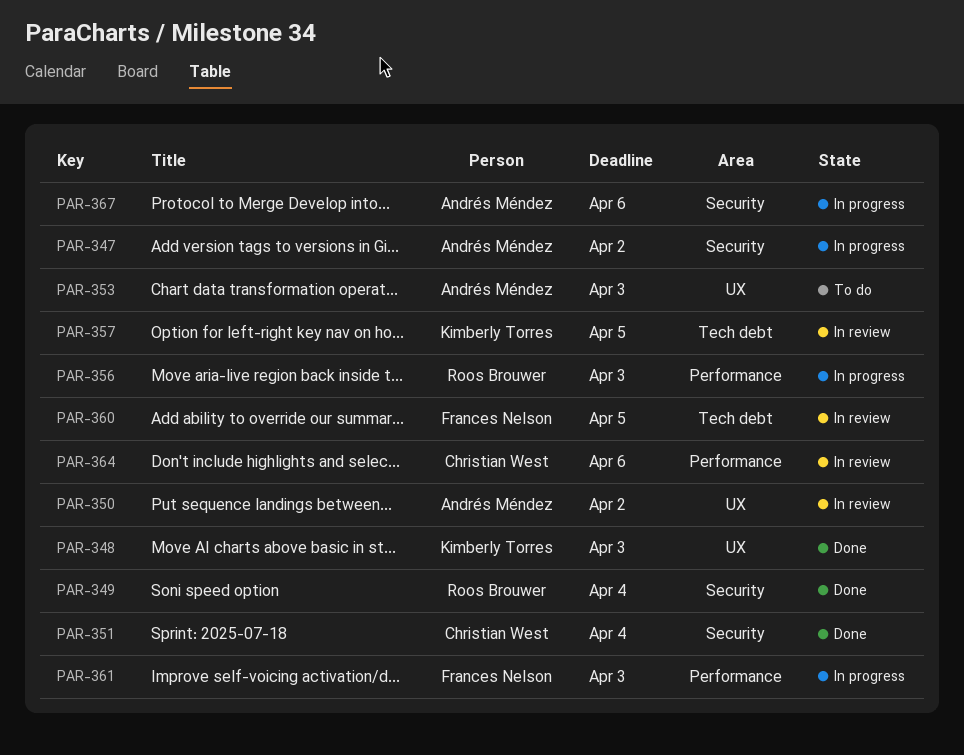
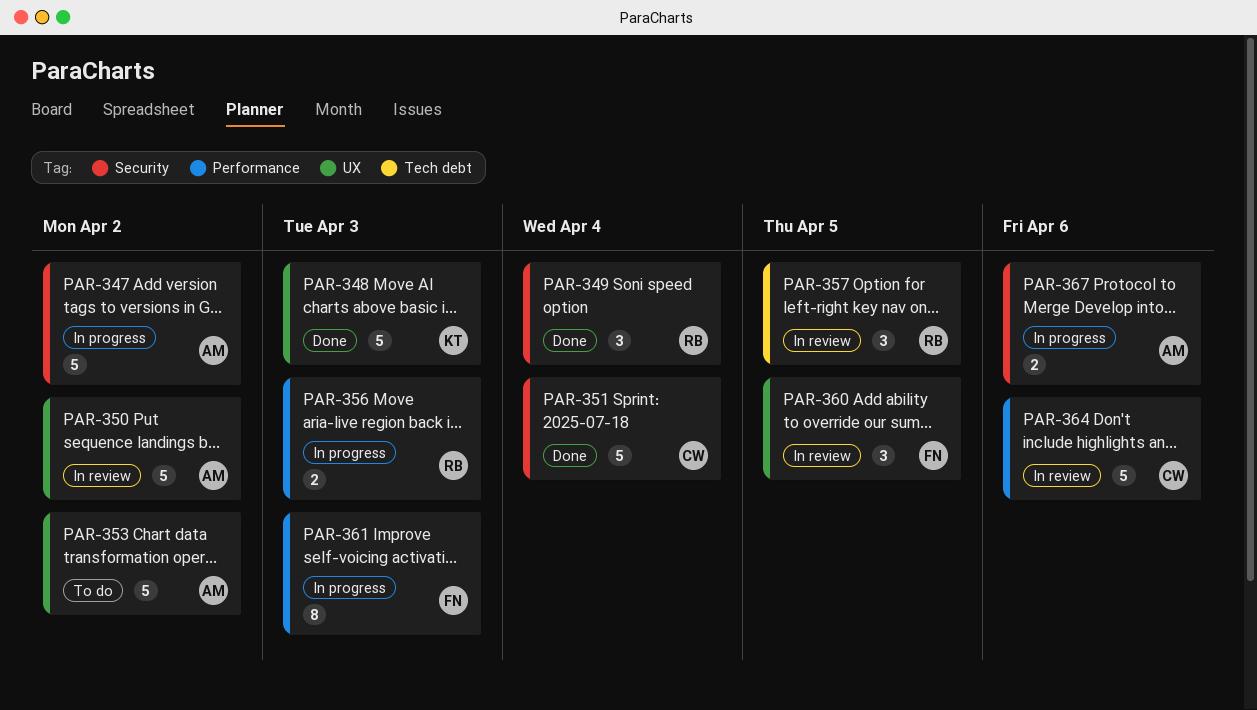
PAR-353, due: Apr 3 -> Apr 2
PAR-357, owner: Kimberly Torres -> Roos Brouwer
PAR-360, label: Tech debt -> UX

